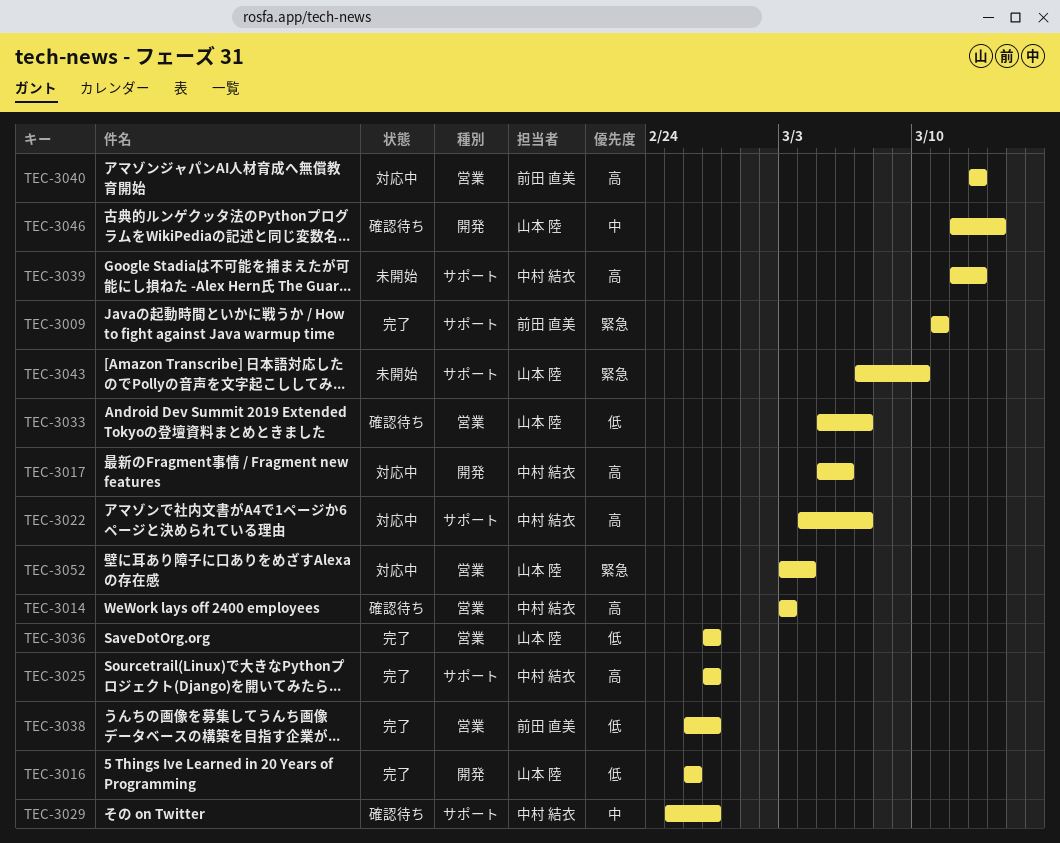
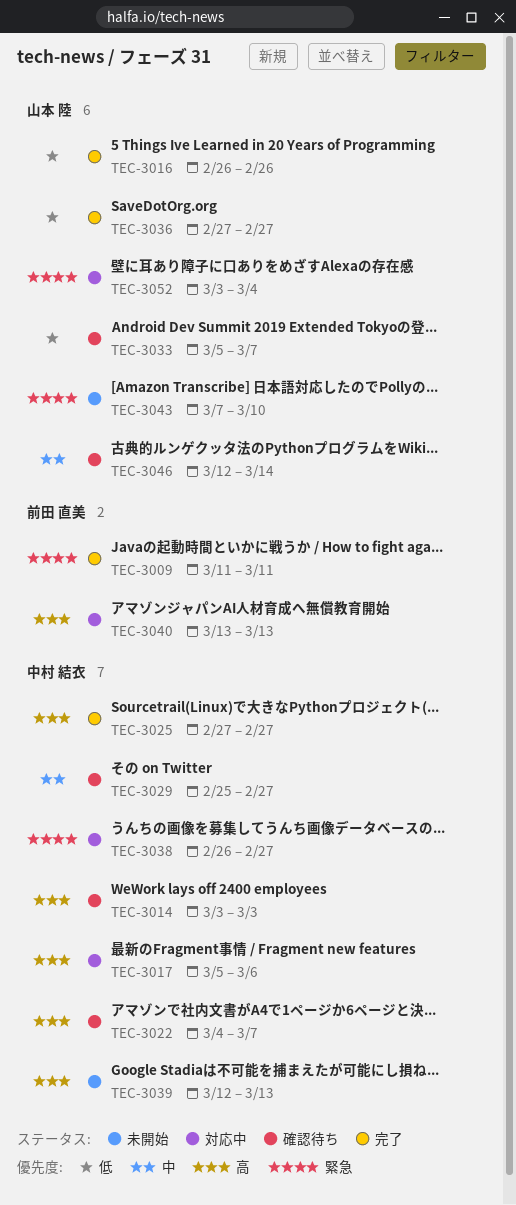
TEC-3022, status: 対応中 -> 確認待ち
TEC-3038, status: 完了 -> 対応中
TEC-3038, owner: 前田 直美 -> 中村 結衣
TEC-3038, priority: 低 -> 緊急

